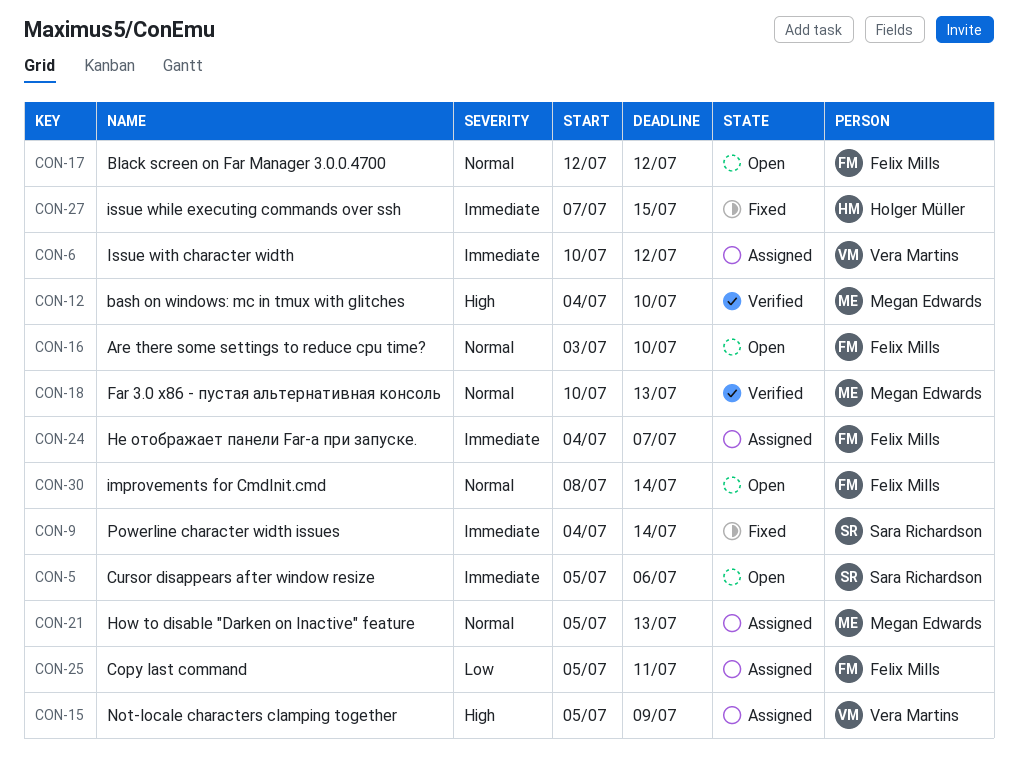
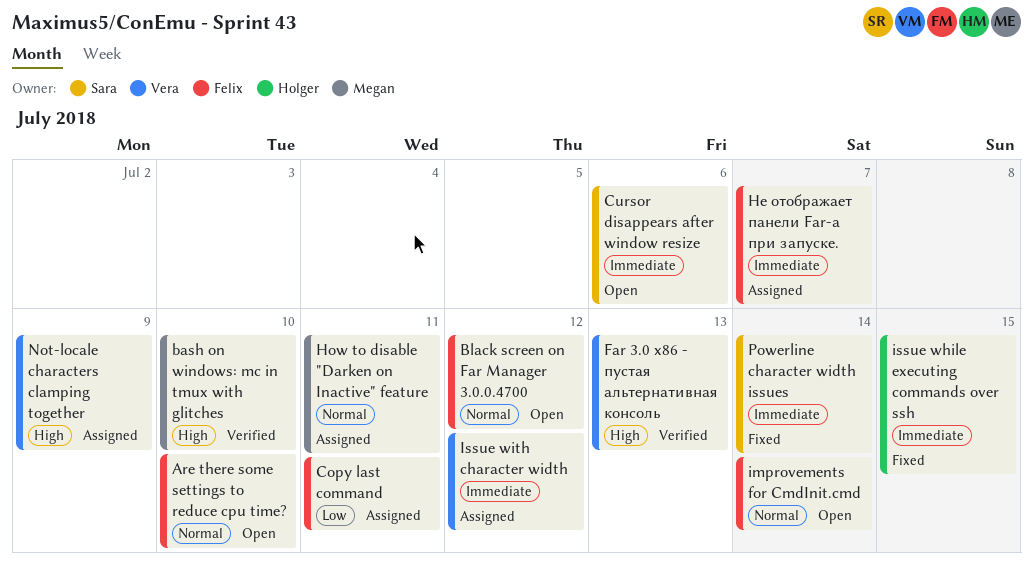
Far 3.0 x86 - пустая альтернативная консоль, owner: Megan Edwards -> Vera Martins
Far 3.0 x86 - пустая альтернативная консоль, priority: Normal -> High
How to disable "Darken on Inactive" feature, due: Jul 13 -> Jul 11

